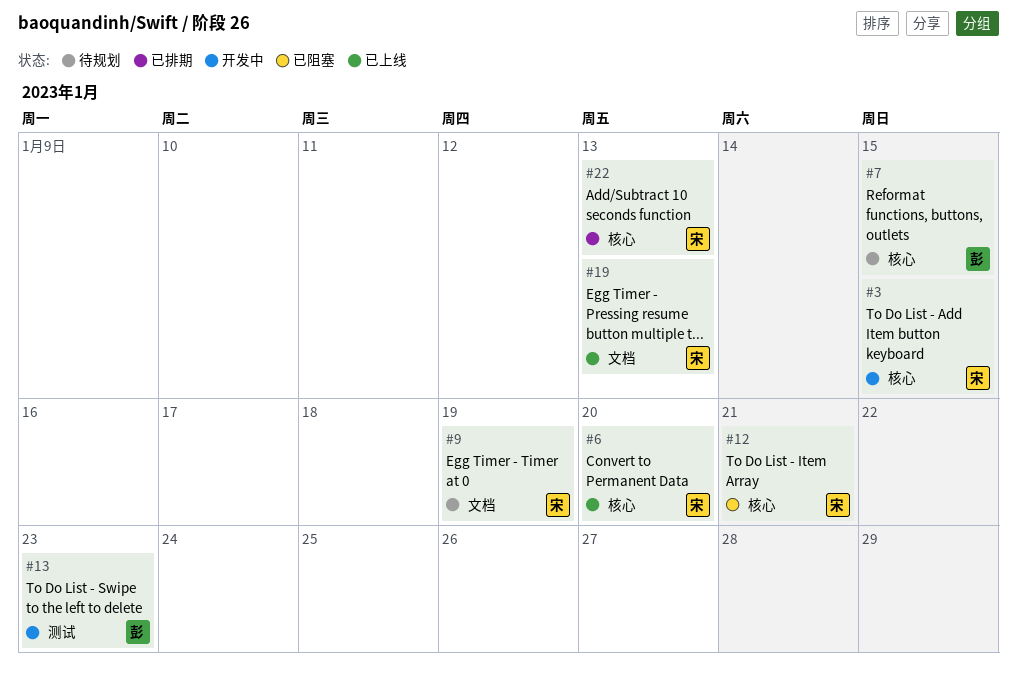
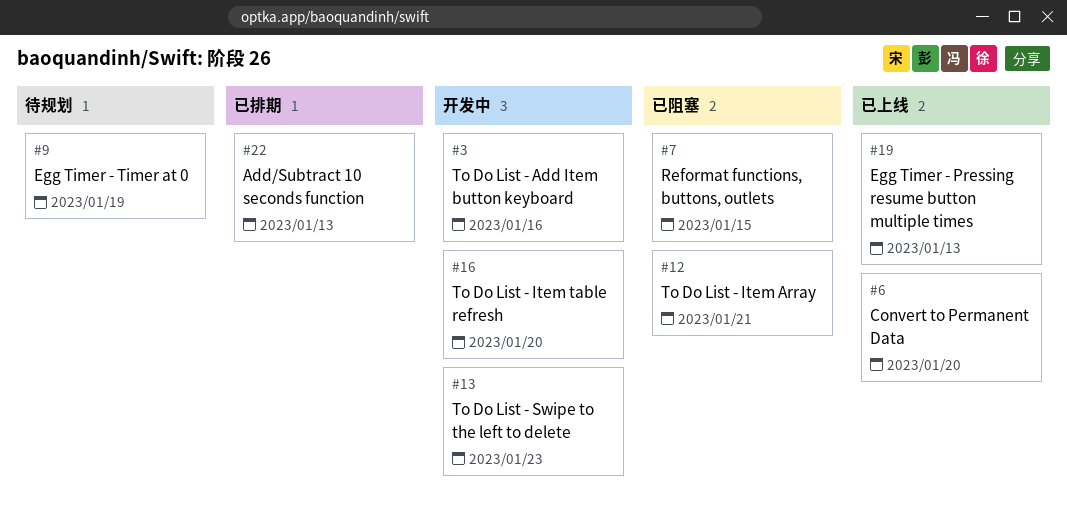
#3, due: Jan 15 -> Jan 16
#7, status: 待规划 -> 已阻塞
#16: none -> present

